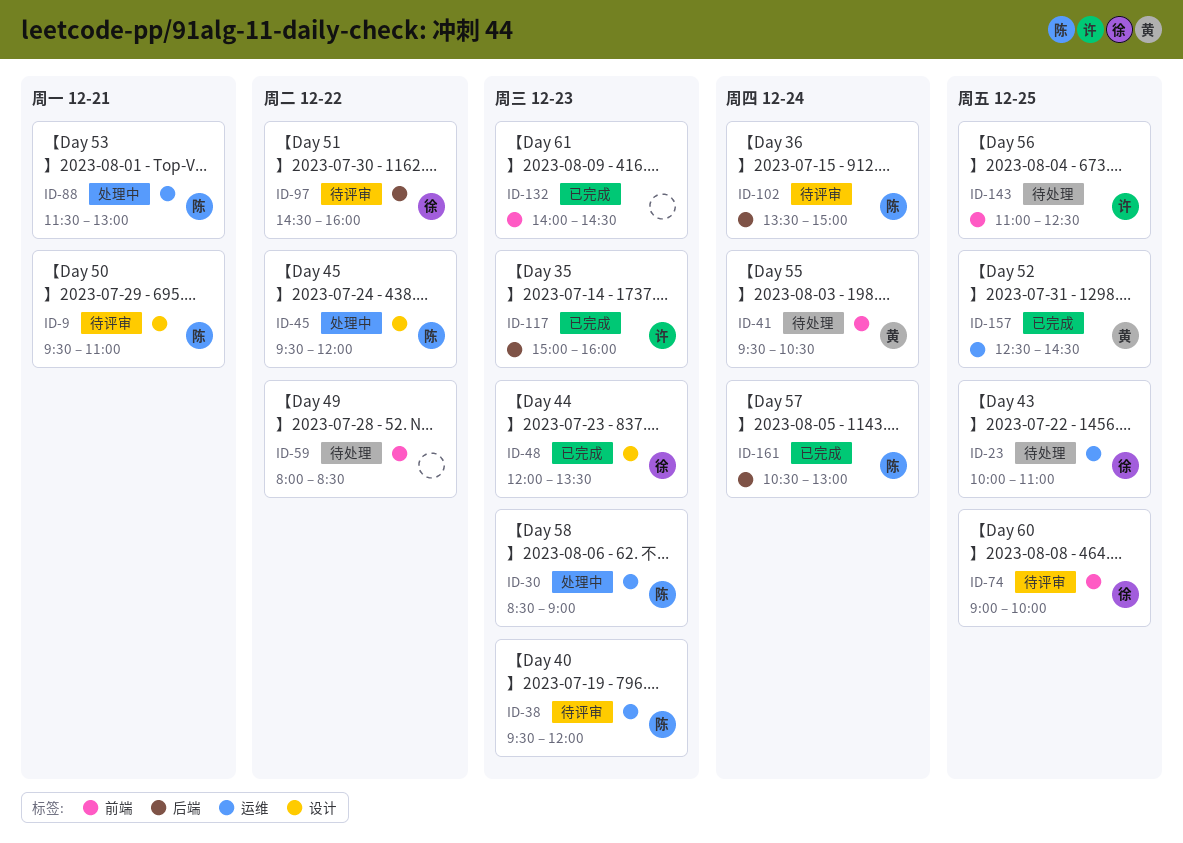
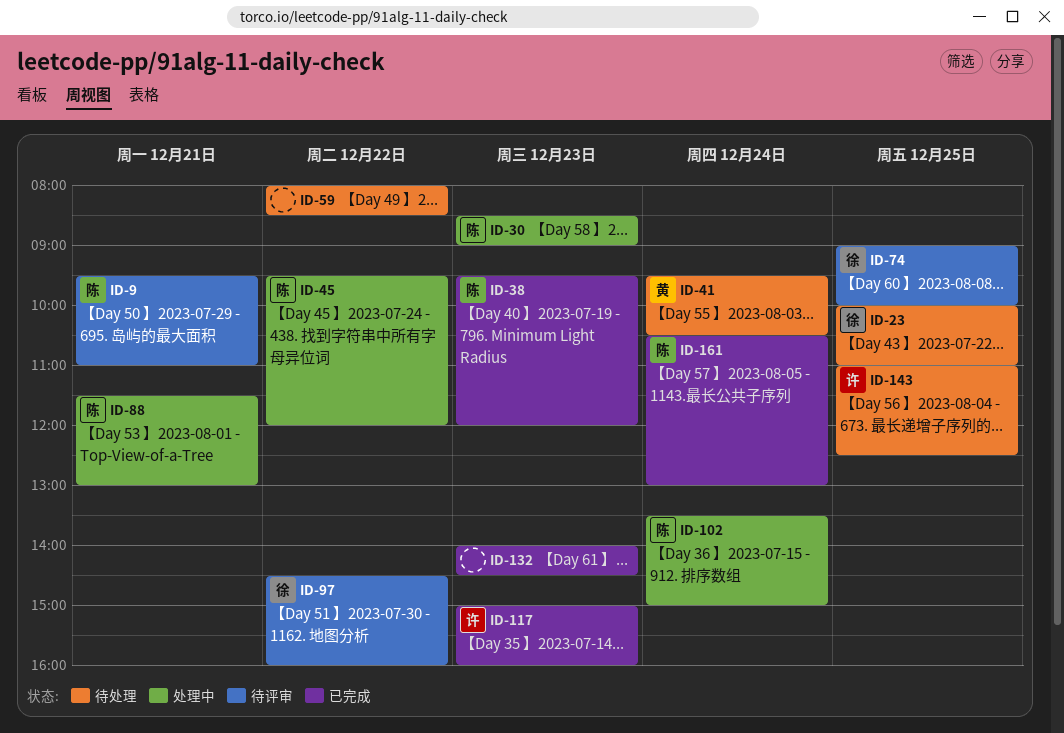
ID-38, status: 待评审 -> 已完成
ID-48: present -> none
ID-102, status: 待评审 -> 处理中
ID-157: present -> none

